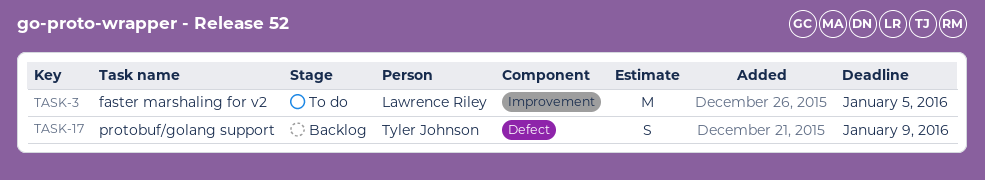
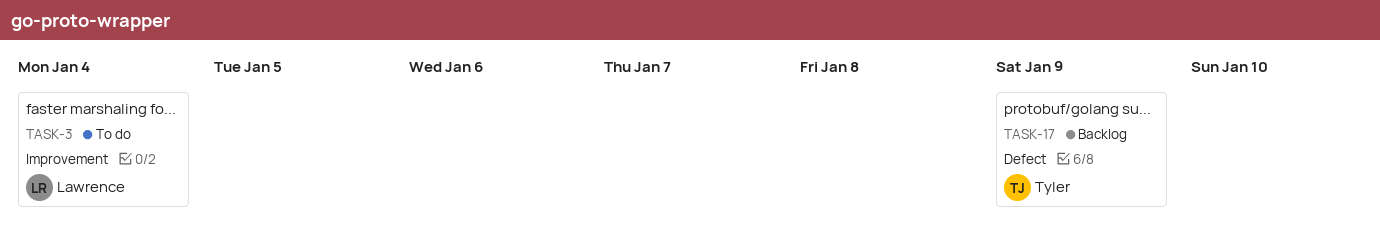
TASK-3, due: Jan 5 -> Jan 4

